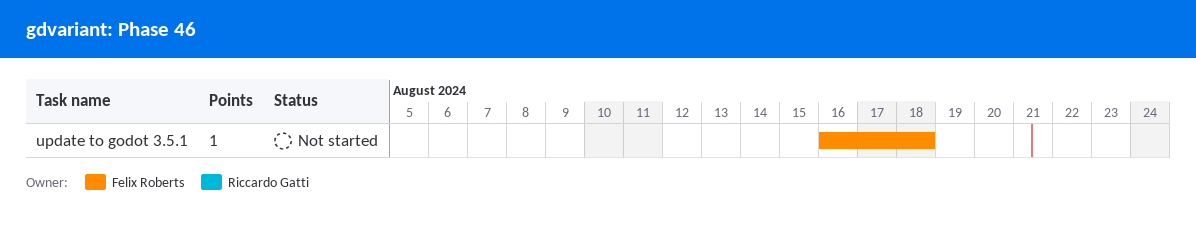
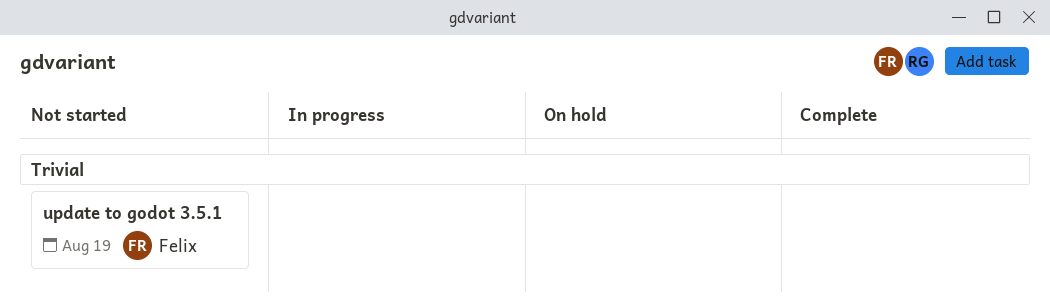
update to godot 3.5.1, due: Aug 18 -> Aug 19

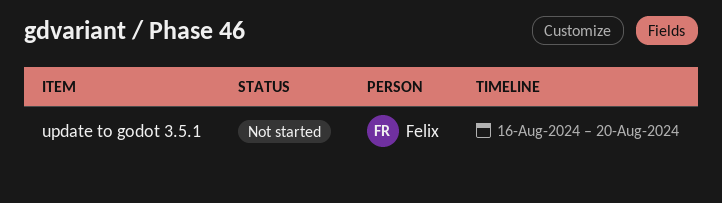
update to godot 3.5.1, due: Aug 19 -> Aug 20

